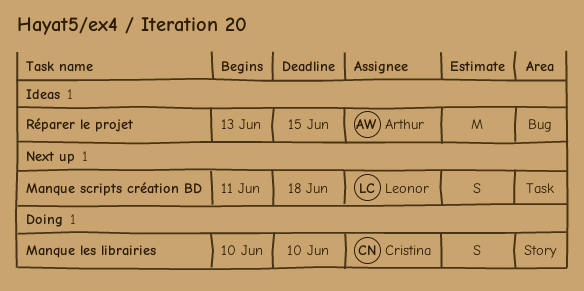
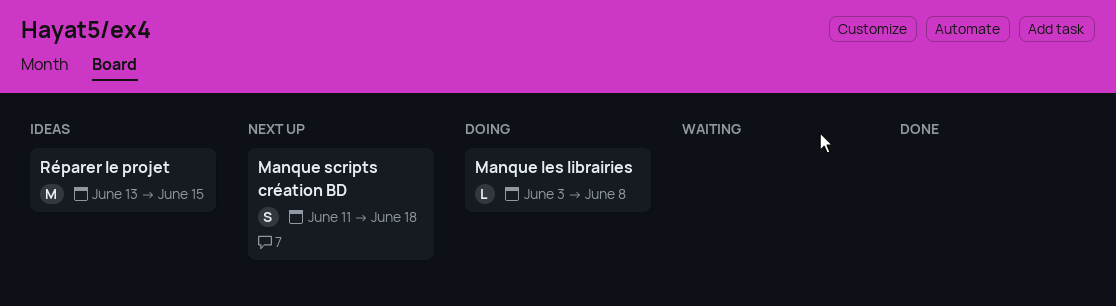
Manque les librairies, estimate: S -> L
Manque les librairies, start: Jun 10 -> Jun 3
Manque les librairies, due: Jun 10 -> Jun 8

